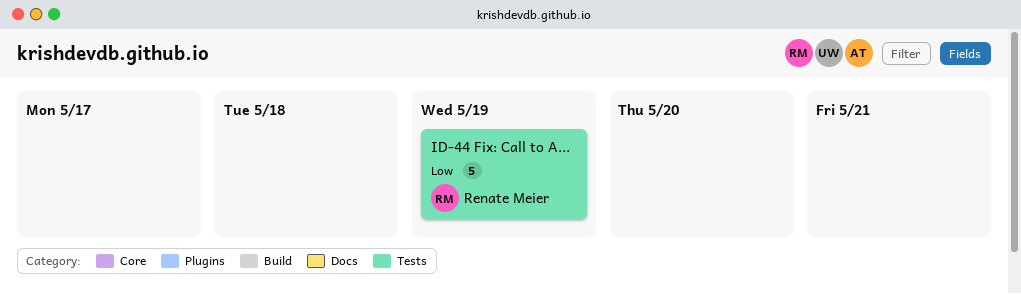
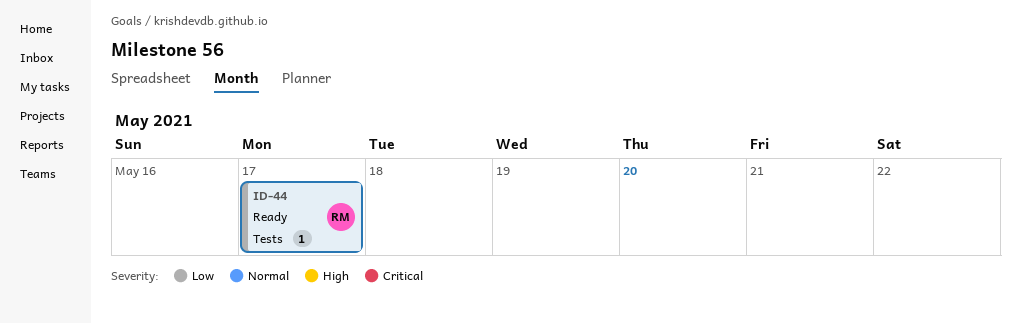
ID-44, estimate: 5 -> 1
ID-44, due: May 19 -> May 17

